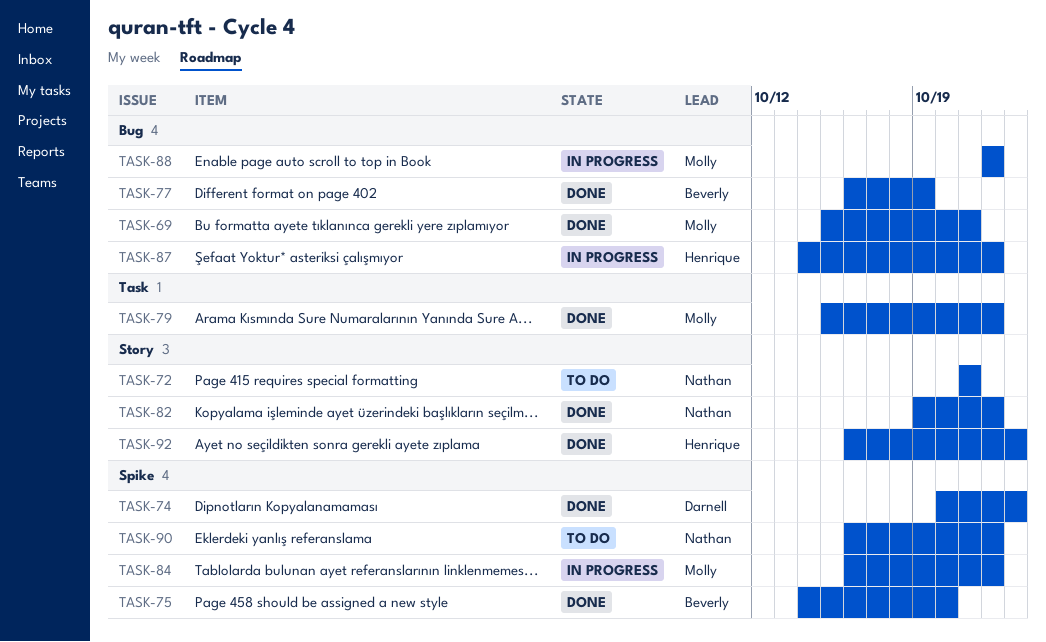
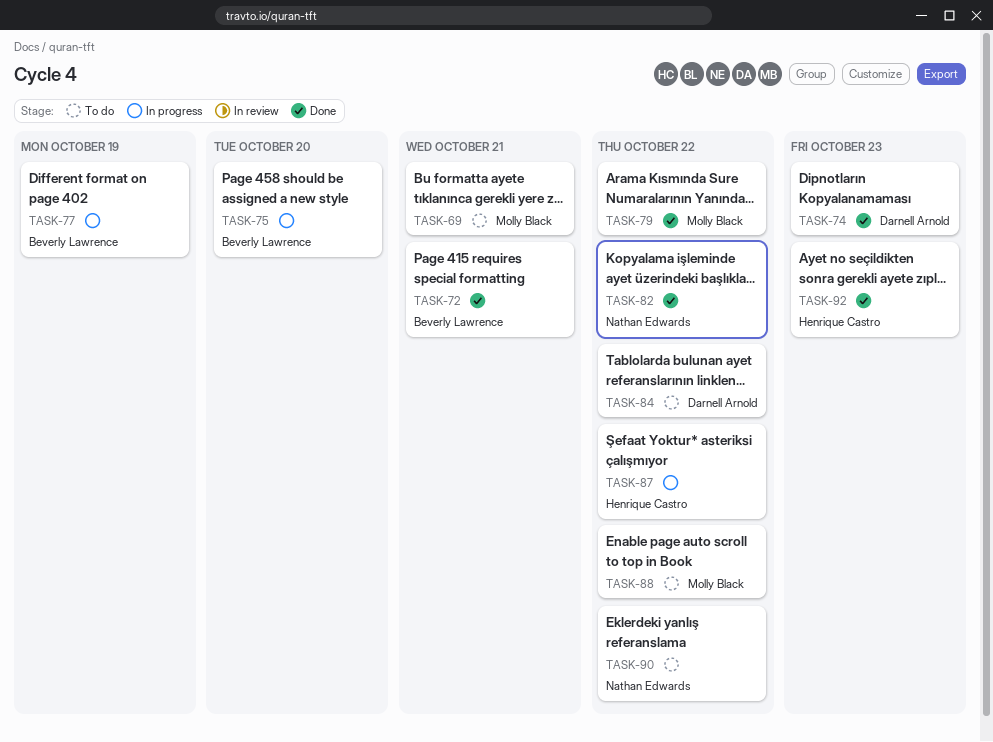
TASK-69, status: Done -> To do
TASK-72, status: To do -> Done
TASK-72, owner: Nathan Edwards -> Beverly Lawrence
TASK-75, status: Done -> In progress
TASK-77, status: Done -> In progress
TASK-84, status: In progress -> To do
TASK-84, owner: Molly Black -> Darnell Arnold
TASK-88, status: In progress -> To do

